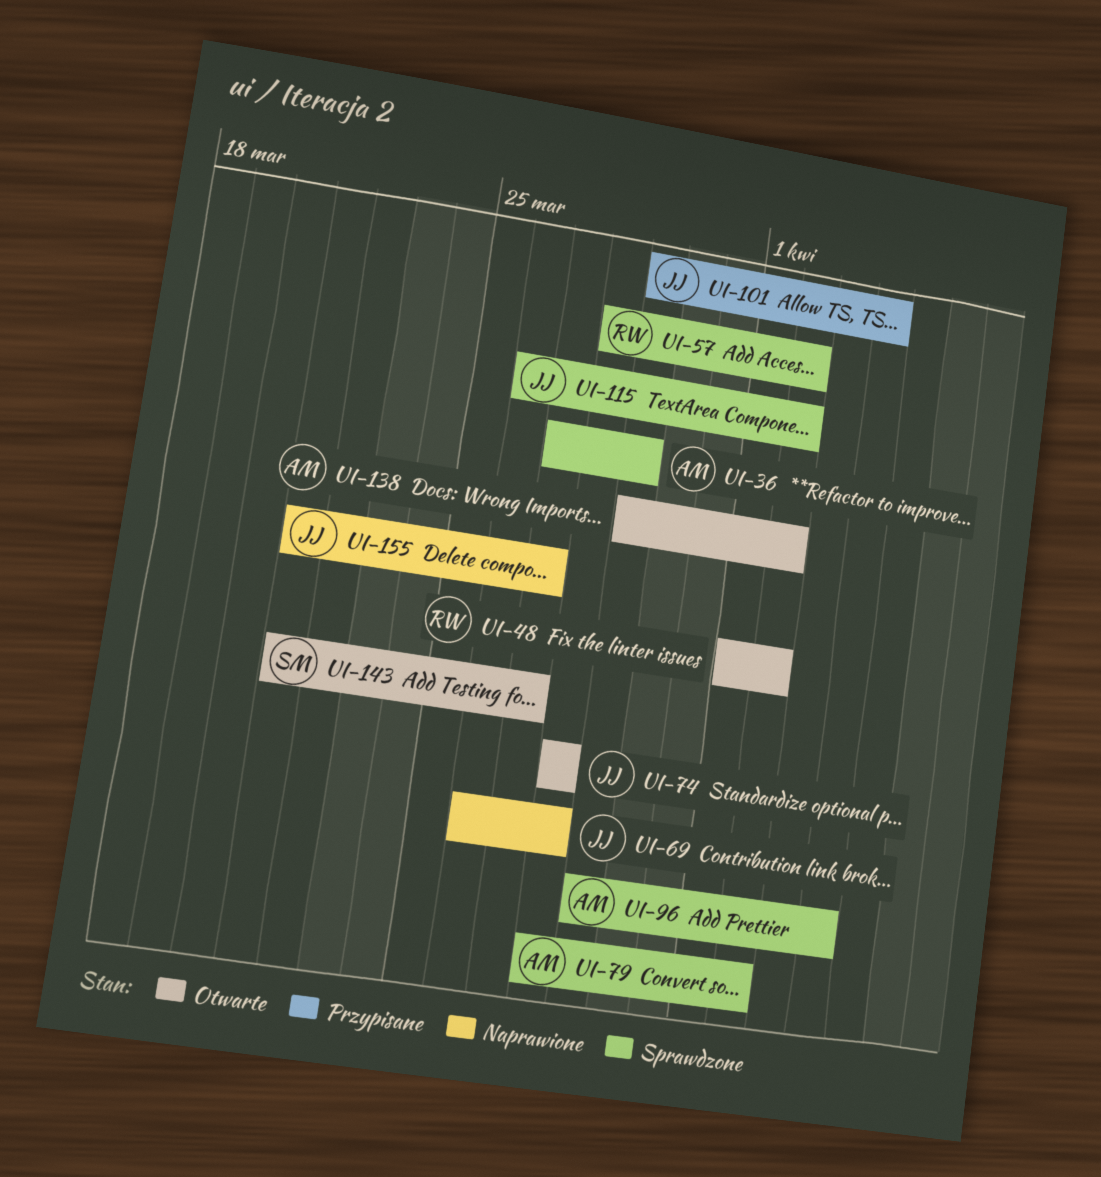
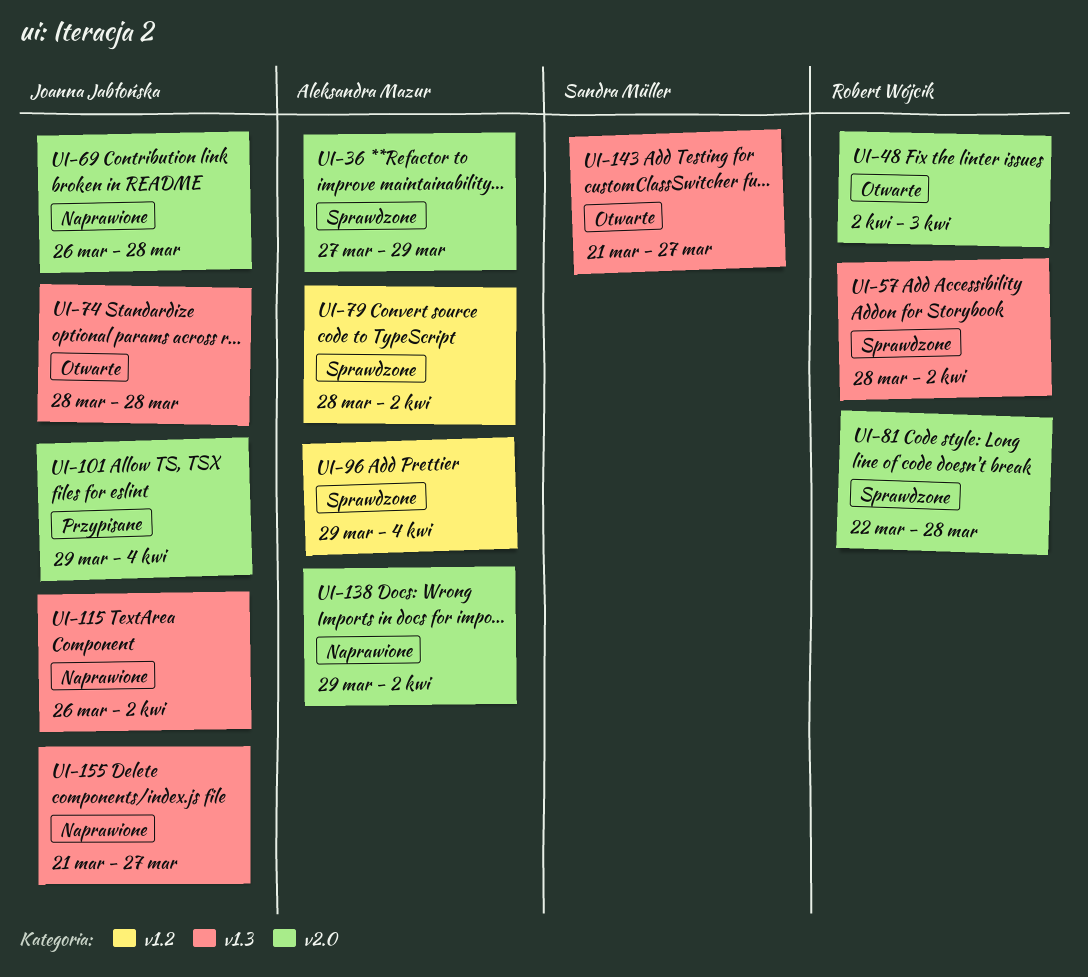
UI-48, start: Apr 1 -> Apr 2
UI-48, due: Apr 2 -> Apr 3
UI-81: none -> present
UI-115, status: Sprawdzone -> Naprawione
UI-138, status: Otwarte -> Naprawione

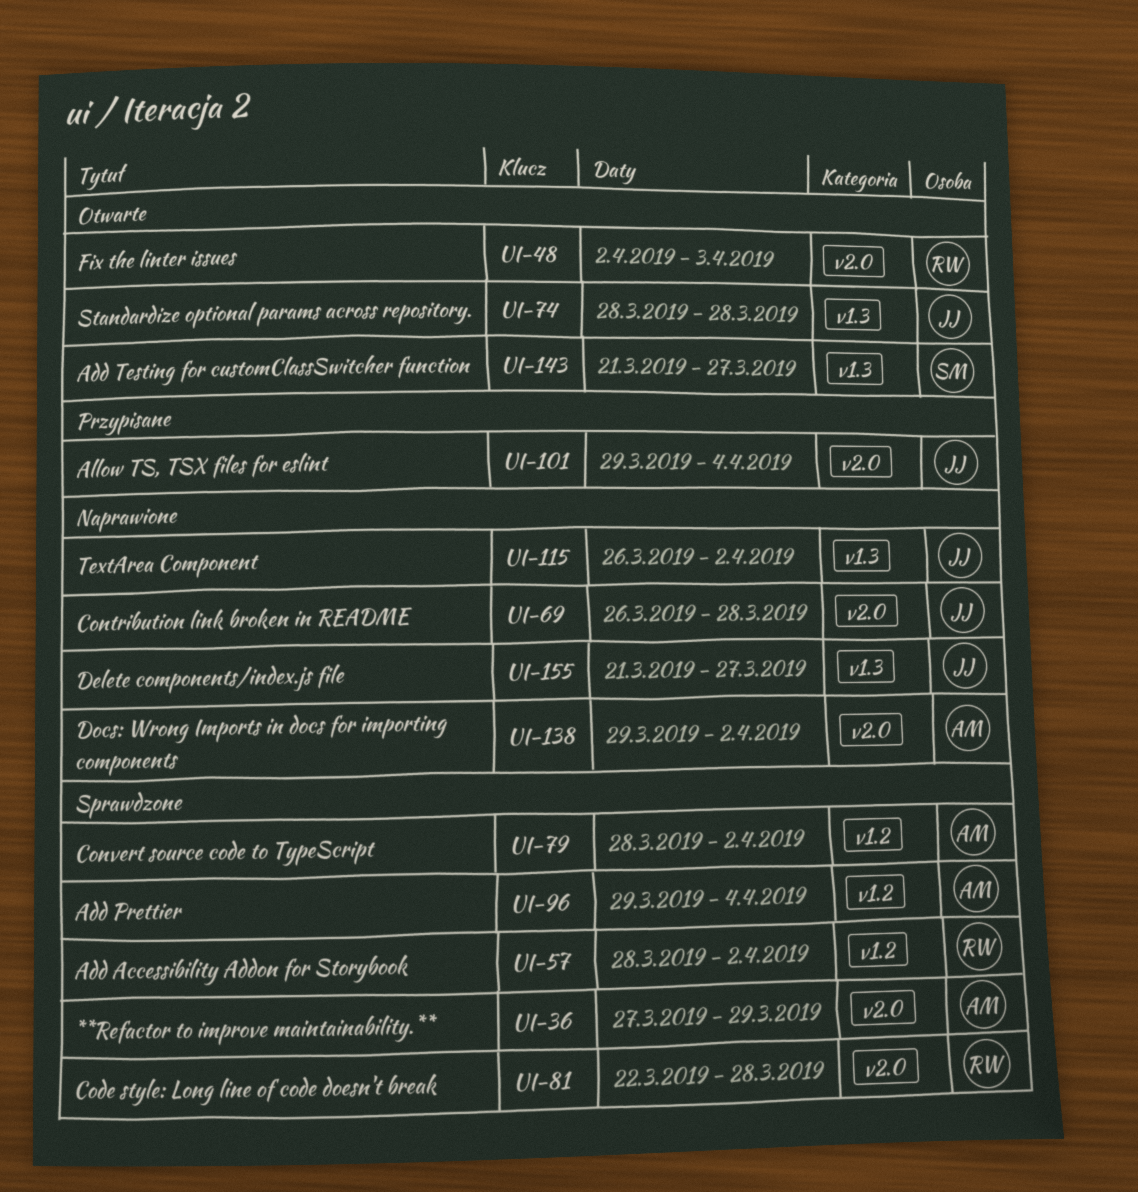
UI-57, label: v1.3 -> v1.2

